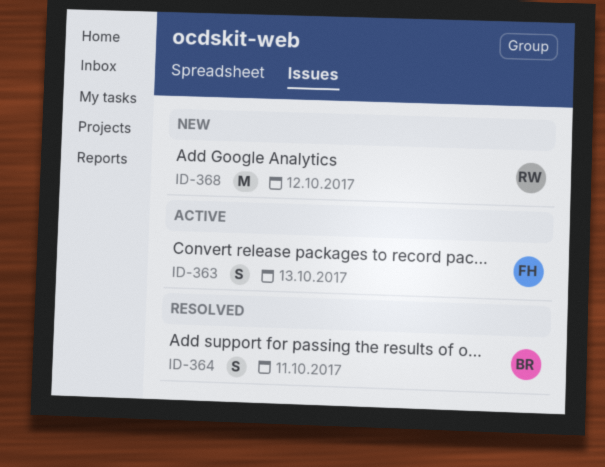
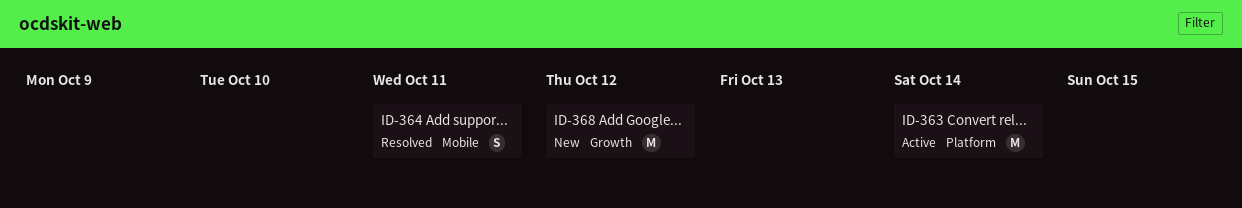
ID-363, estimate: S -> M
ID-363, due: Oct 13 -> Oct 14

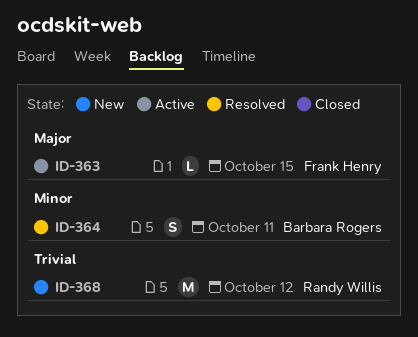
ID-363, estimate: M -> L
ID-363, due: Oct 14 -> Oct 15

